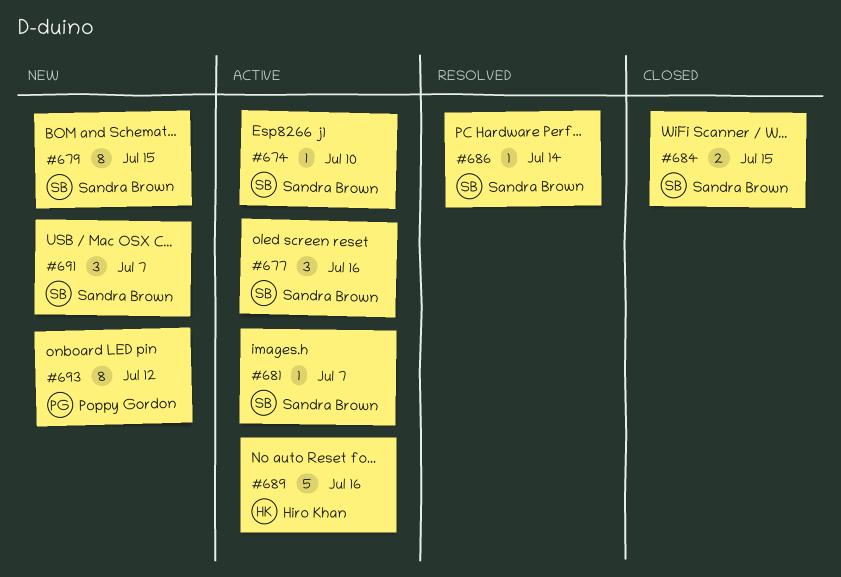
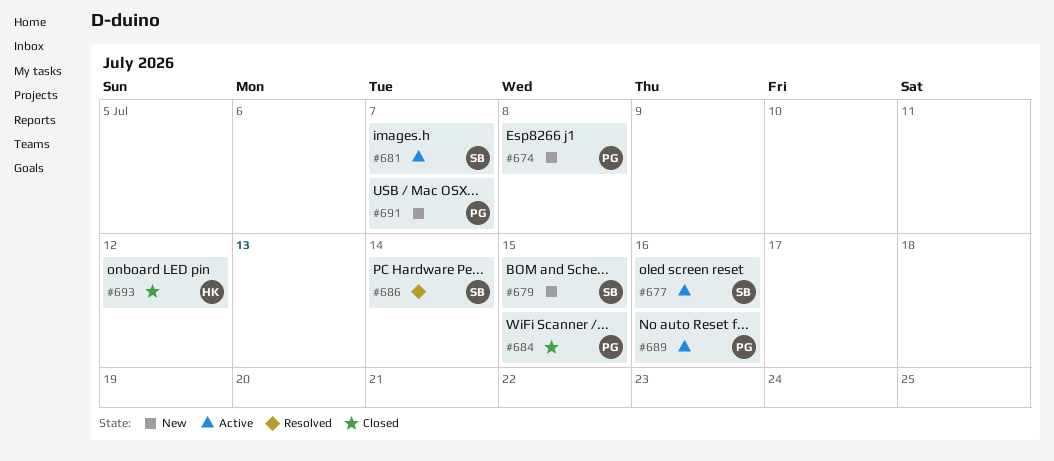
#674, status: Active -> New
#674, owner: Sandra Brown -> Poppy Gordon
#674, due: Jul 10 -> Jul 8
#684, owner: Sandra Brown -> Poppy Gordon
#689, owner: Hiro Khan -> Poppy Gordon
#691, owner: Sandra Brown -> Poppy Gordon
#693, status: New -> Closed
#693, owner: Poppy Gordon -> Hiro Khan

